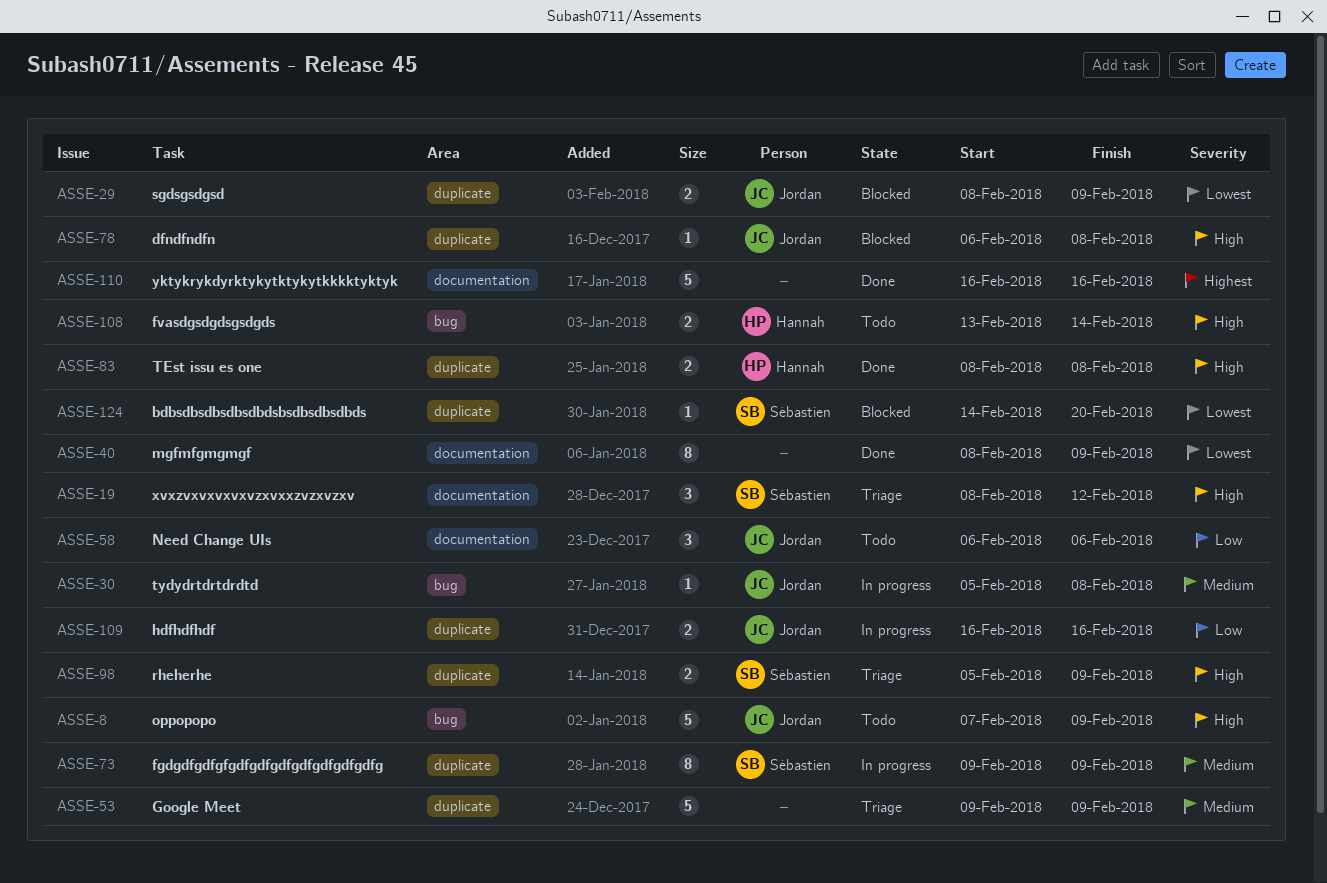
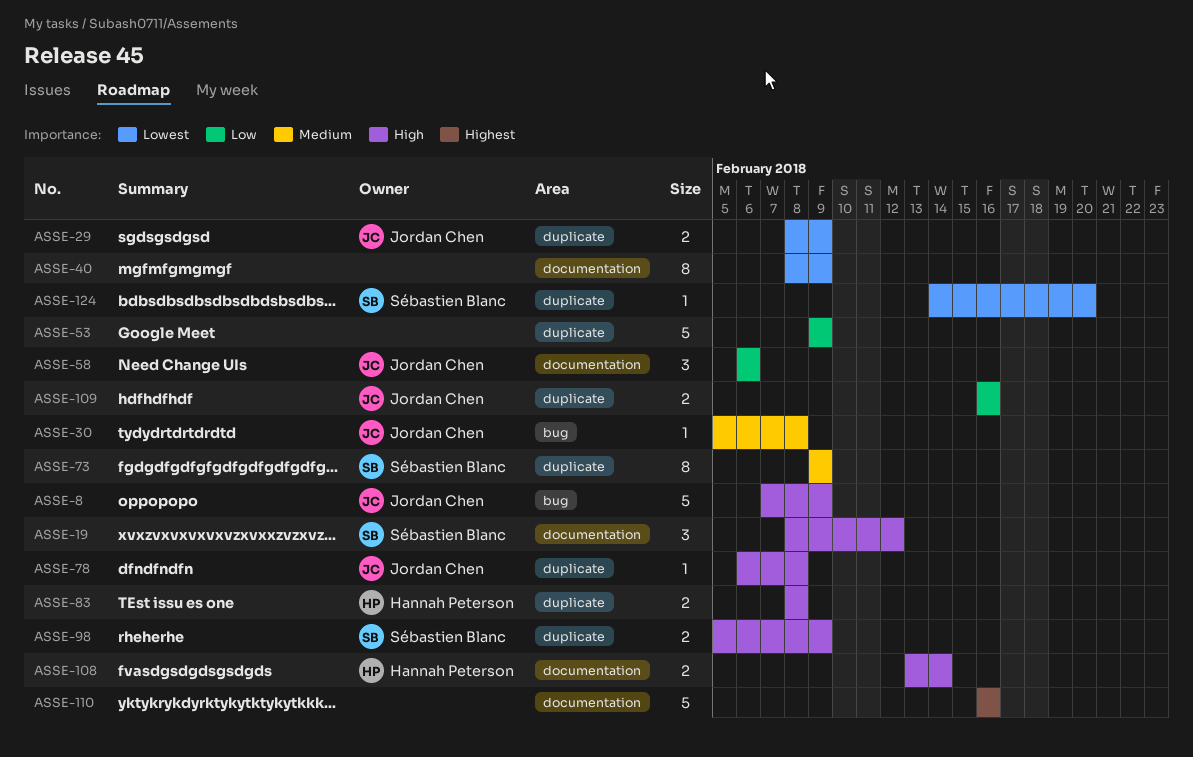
ASSE-53, priority: Medium -> Low
ASSE-108, label: bug -> documentation

